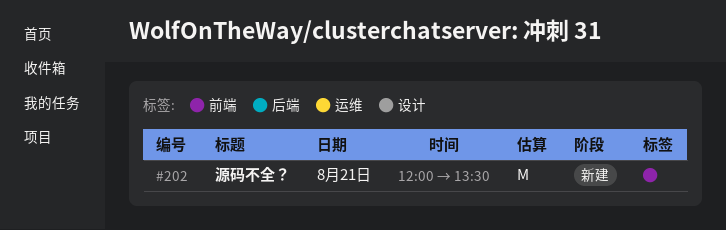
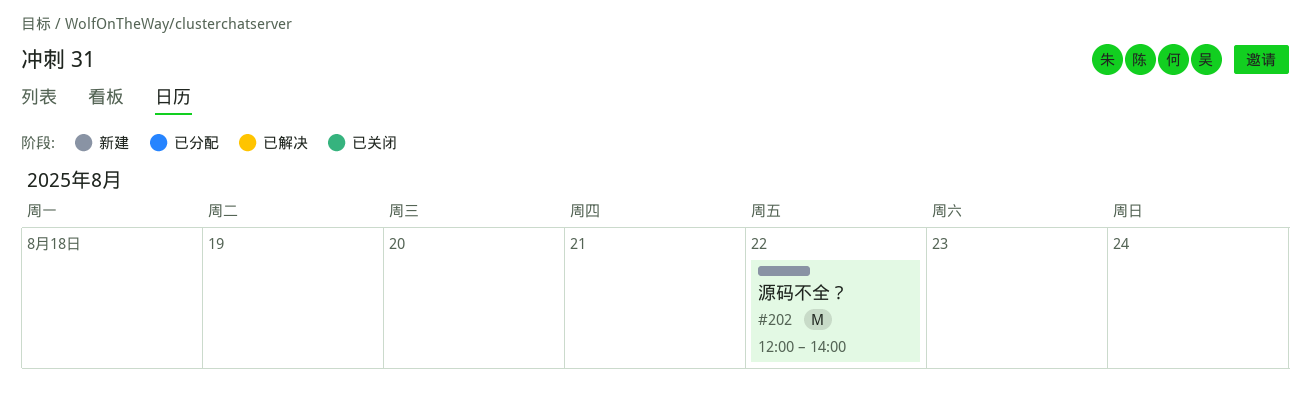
#202, day: Aug 21 -> Aug 22
#202, ends: 13:30 -> 14:00

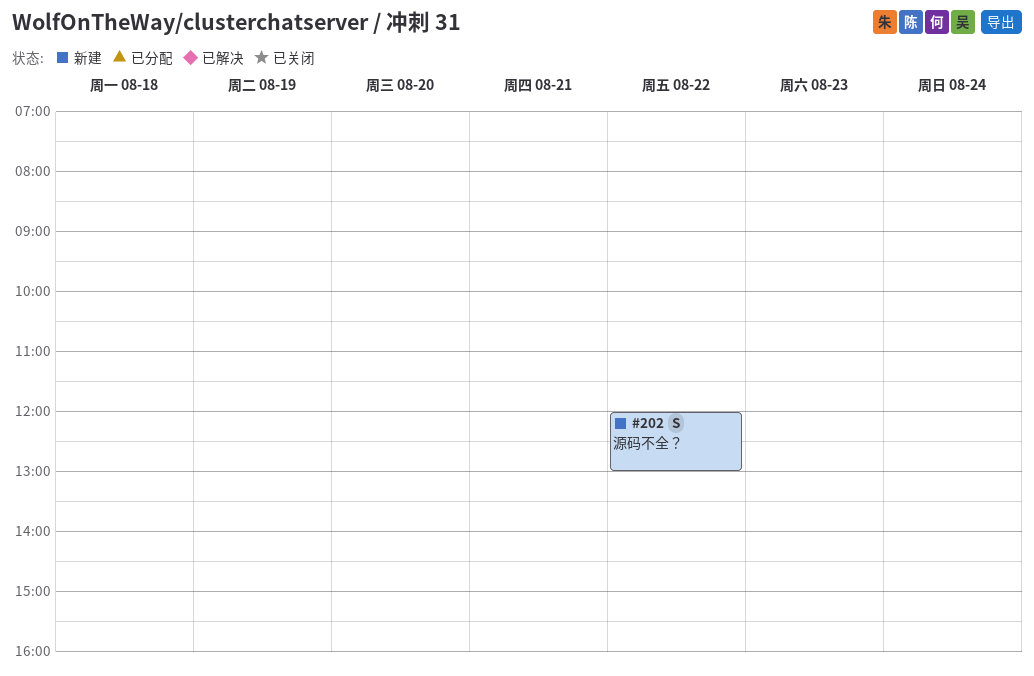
#202, estimate: M -> S
#202, ends: 14:00 -> 13:00

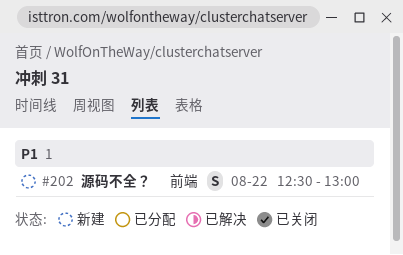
#202, begins: 12:00 -> 12:30

